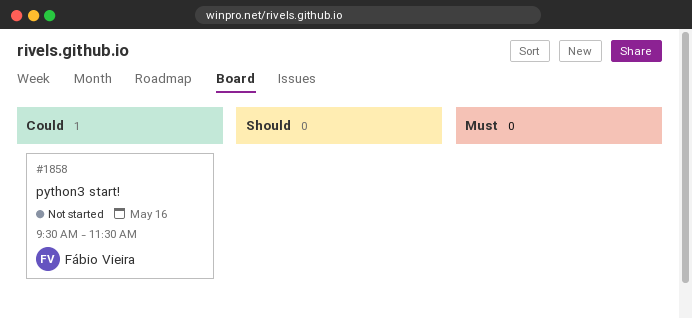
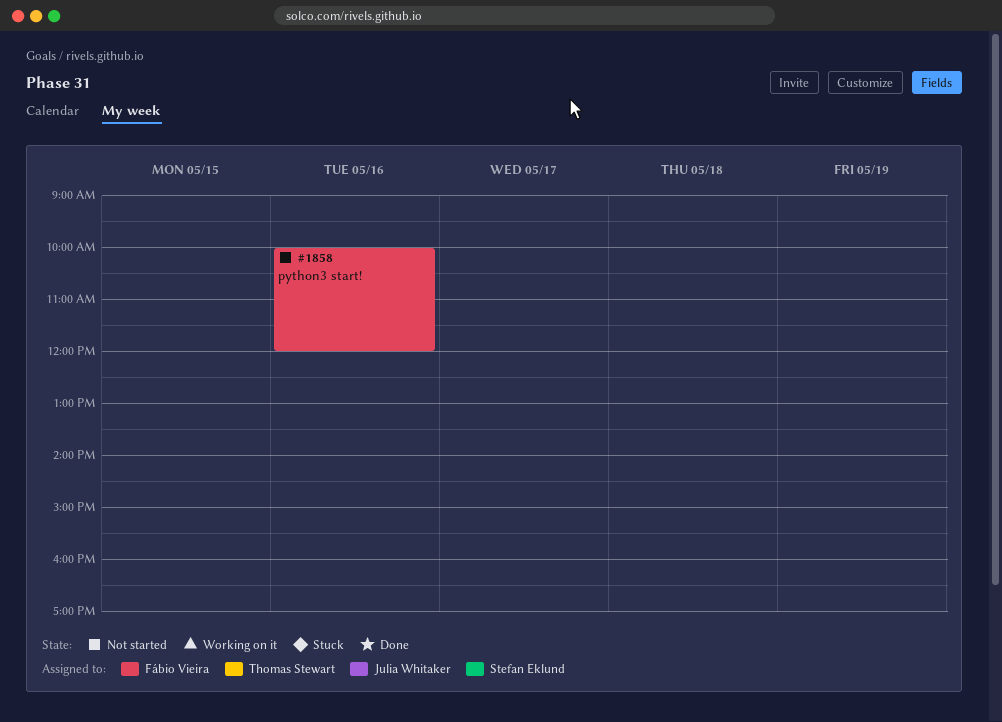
#1858, begins: 09:30 -> 10:00
#1858, ends: 11:30 -> 12:00

